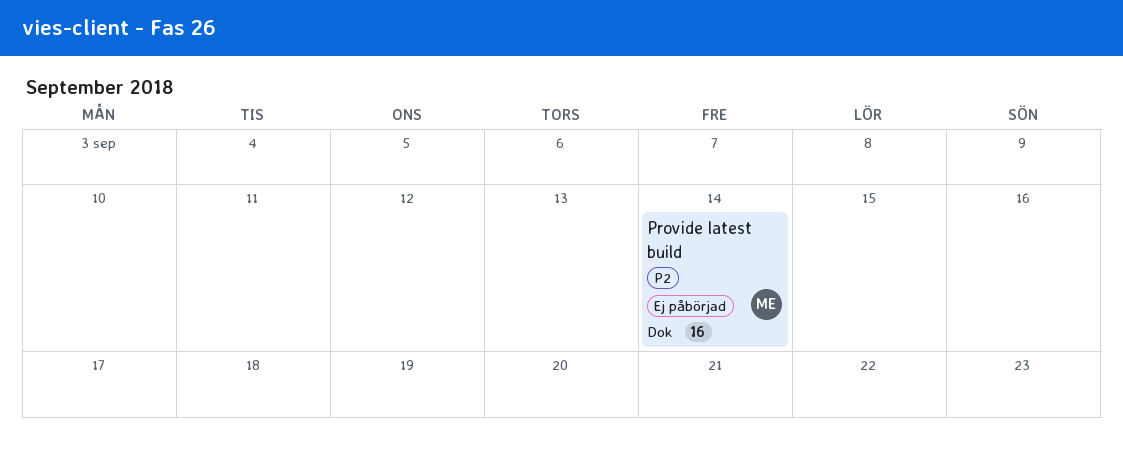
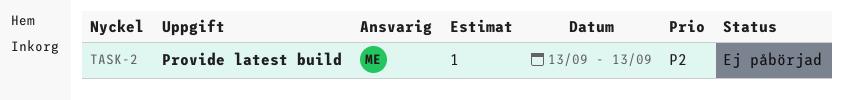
Provide latest build, estimate: 16 -> 1
Provide latest build, due: Sep 14 -> Sep 13

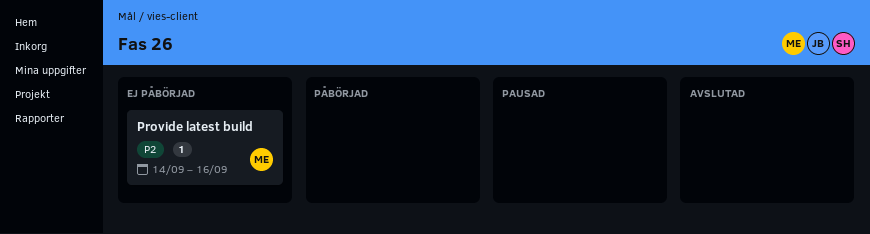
Provide latest build, start: Sep 13 -> Sep 14
Provide latest build, due: Sep 13 -> Sep 16

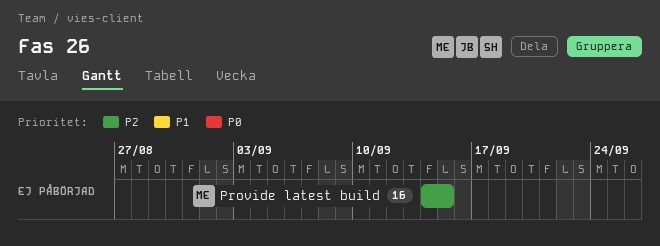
Provide latest build, estimate: 1 -> 16
Provide latest build, due: Sep 16 -> Sep 15

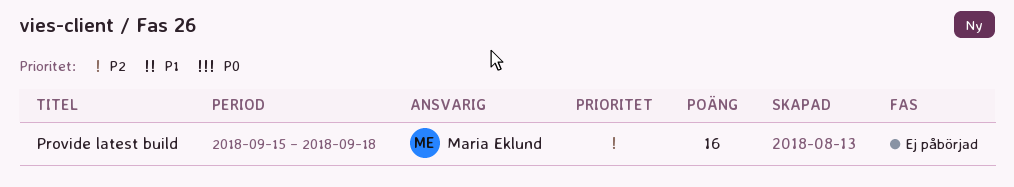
Provide latest build, start: Sep 14 -> Sep 15
Provide latest build, due: Sep 15 -> Sep 18

